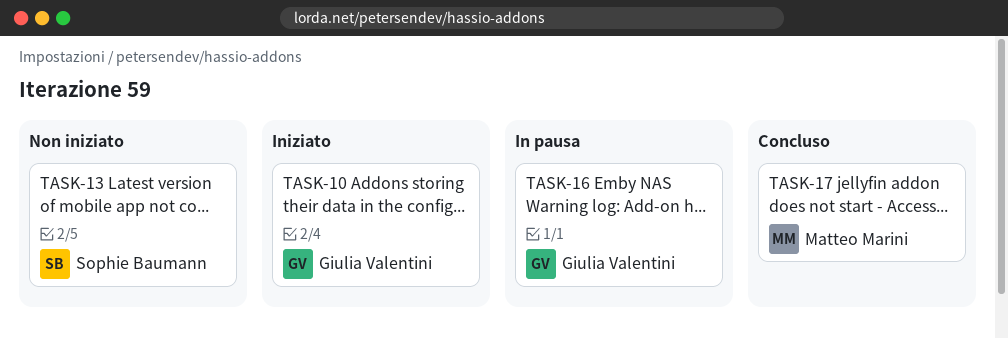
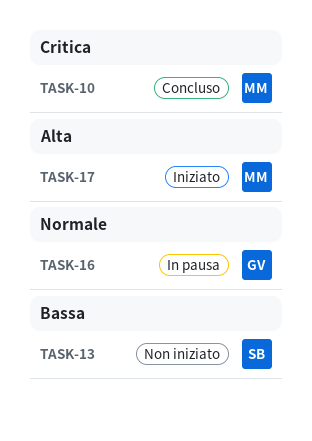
TASK-10, status: Iniziato -> Concluso
TASK-10, owner: Giulia Valentini -> Matteo Marini
TASK-17, status: Concluso -> Iniziato

